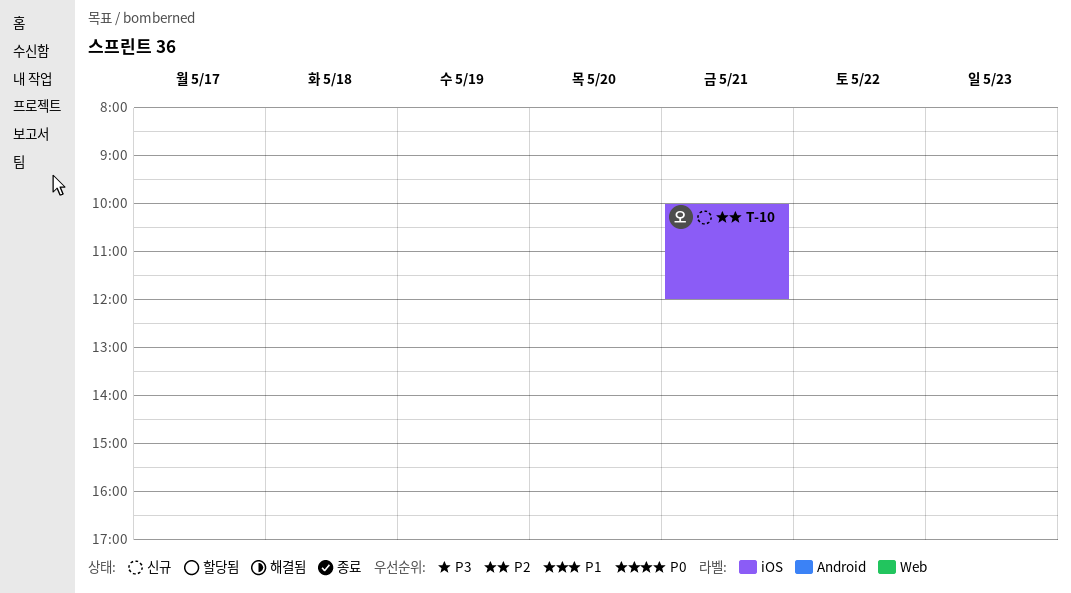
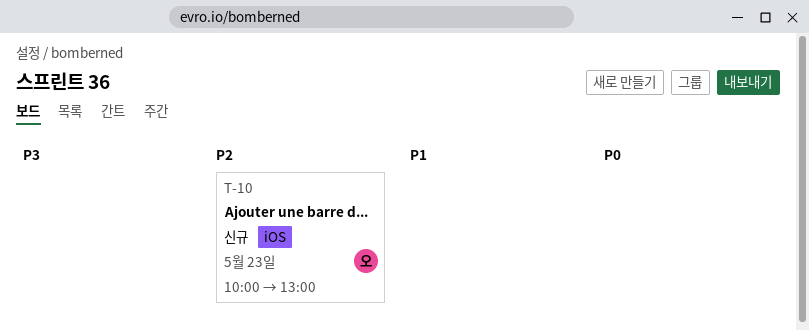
T-10, day: May 21 -> May 23
T-10, ends: 12:00 -> 13:00

